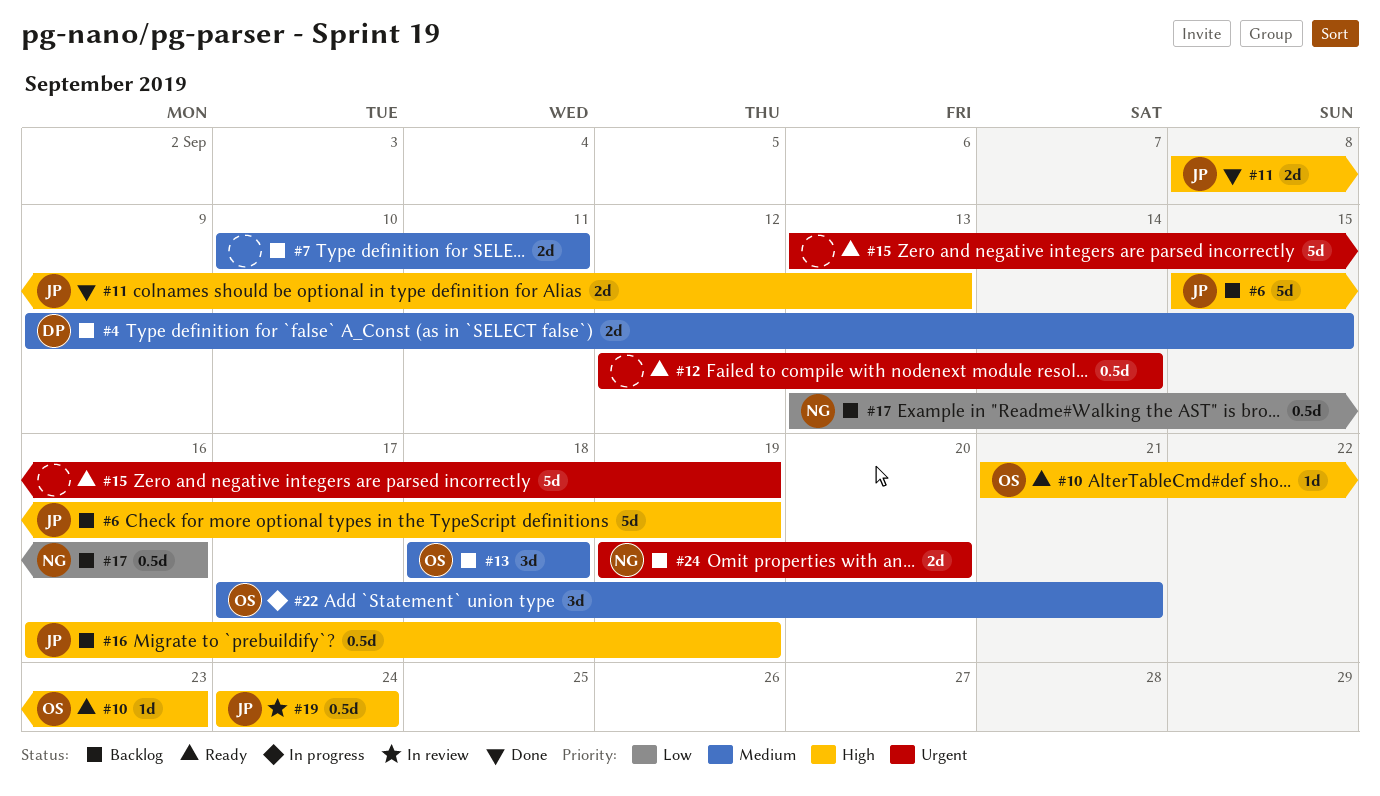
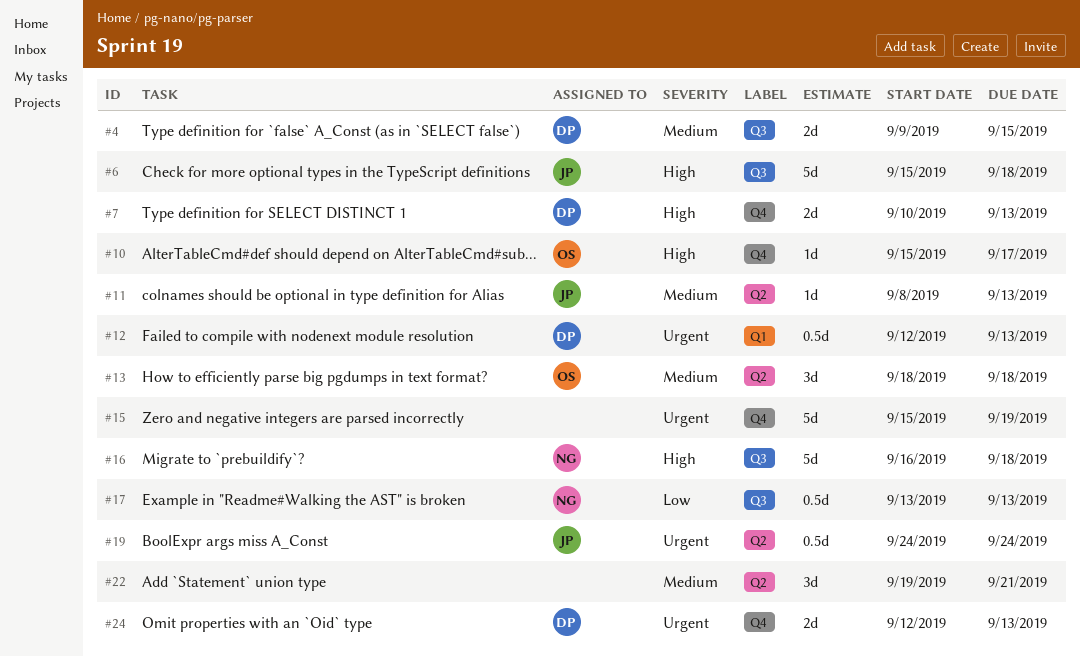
#6, due: Sep 19 -> Sep 18
#7, owner: none -> DP
#7, priority: Medium -> High
#7, due: Sep 11 -> Sep 13
#10, start: Sep 21 -> Sep 15
#10, due: Sep 23 -> Sep 17
#11, priority: High -> Medium
#11, estimate: 2d -> 1d
#12, owner: none -> DP
#12, due: Sep 14 -> Sep 13
#15, start: Sep 13 -> Sep 15
#16, owner: JP -> NG
#16, estimate: 0.5d -> 5d
#16, due: Sep 19 -> Sep 18
#17, due: Sep 16 -> Sep 13
#19, priority: High -> Urgent
#22, owner: OS -> none
#22, start: Sep 17 -> Sep 19
#24, owner: NG -> DP
#24, start: Sep 19 -> Sep 12
#24, due: Sep 20 -> Sep 13

